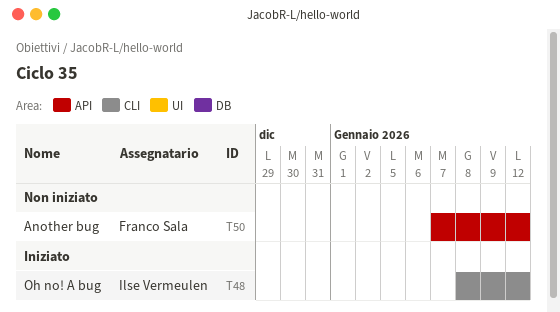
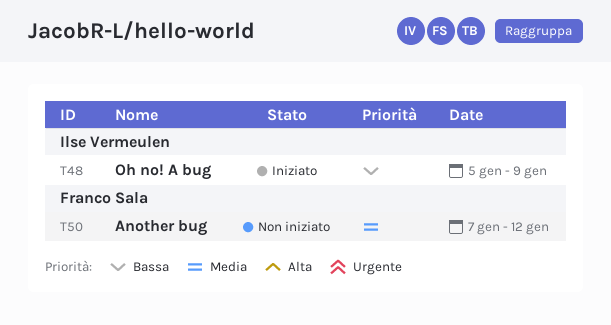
T48, start: Jan 8 -> Jan 5
T48, due: Jan 12 -> Jan 9

